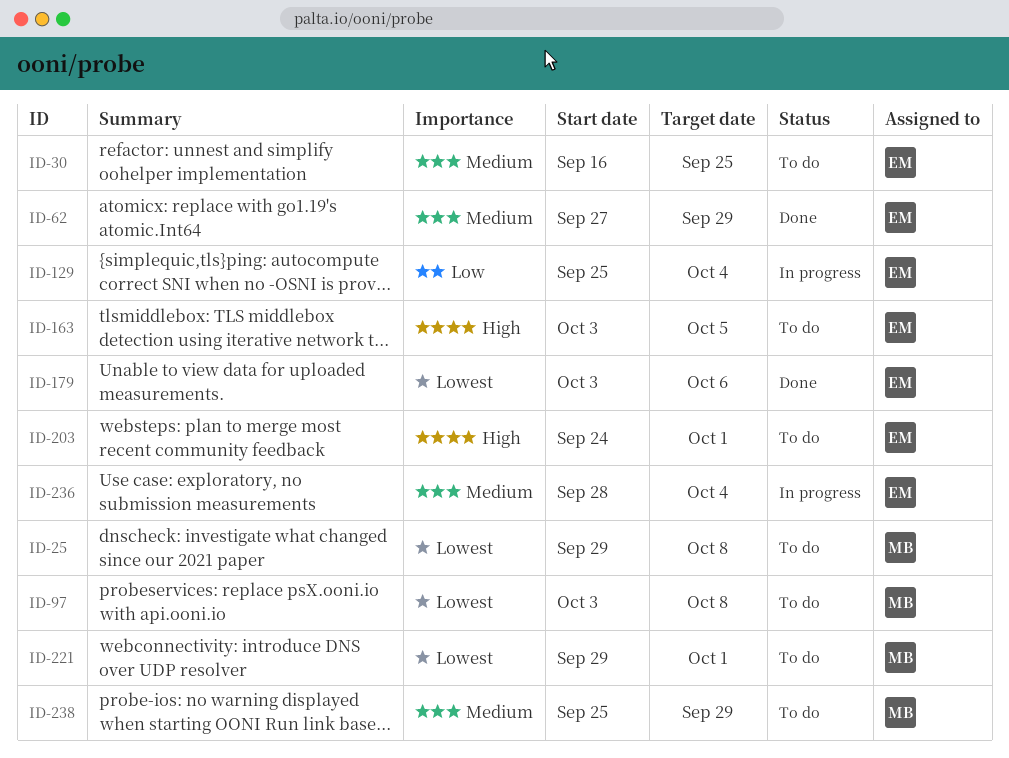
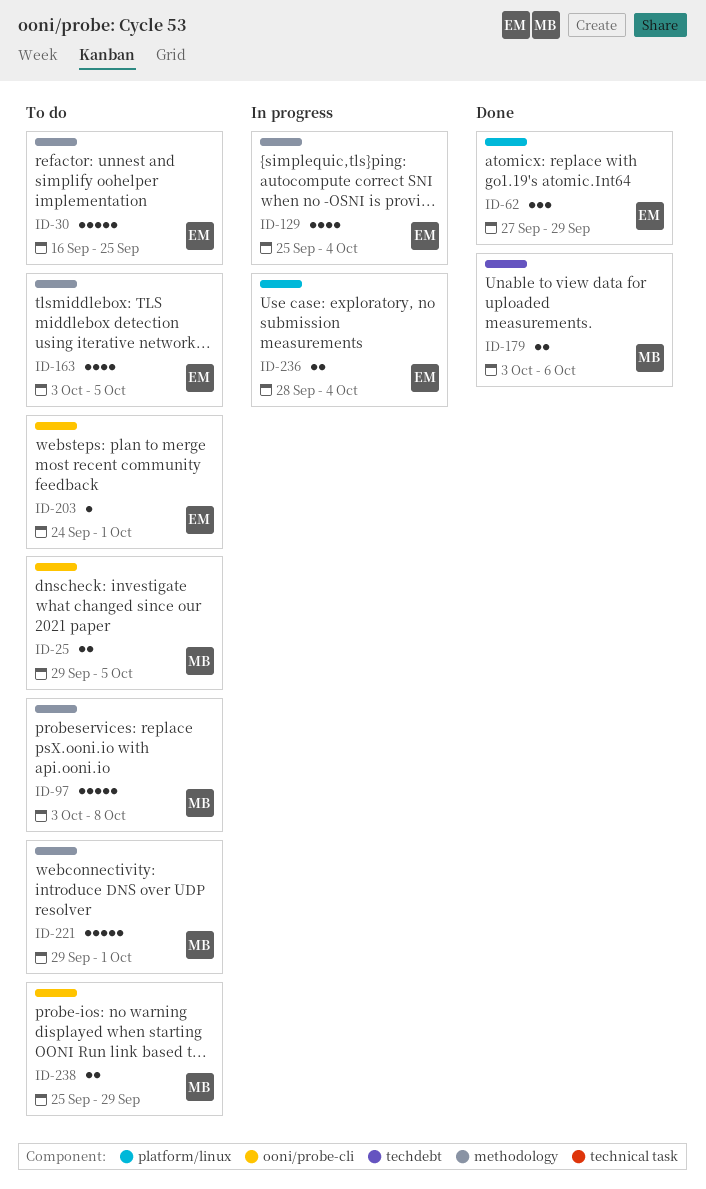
ID-25, due: Oct 8 -> Oct 5
ID-179, owner: EM -> MB

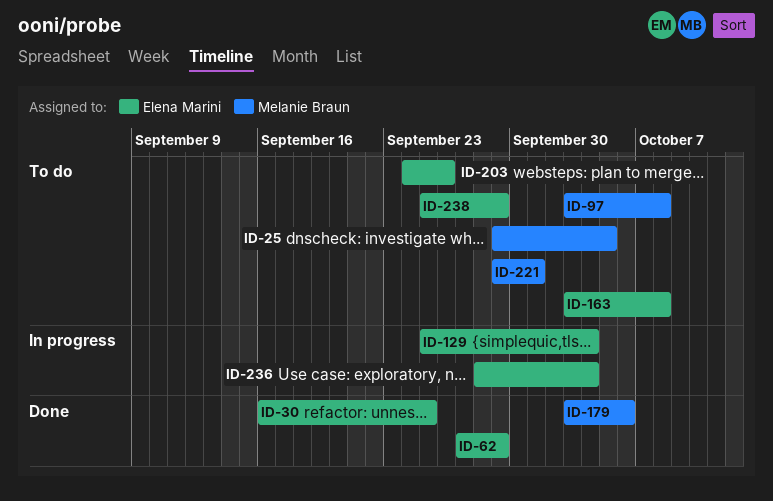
ID-30, status: To do -> Done
ID-163, due: Oct 5 -> Oct 8
ID-203, due: Oct 1 -> Sep 26
ID-238, owner: Melanie Braun -> Elena Marini

